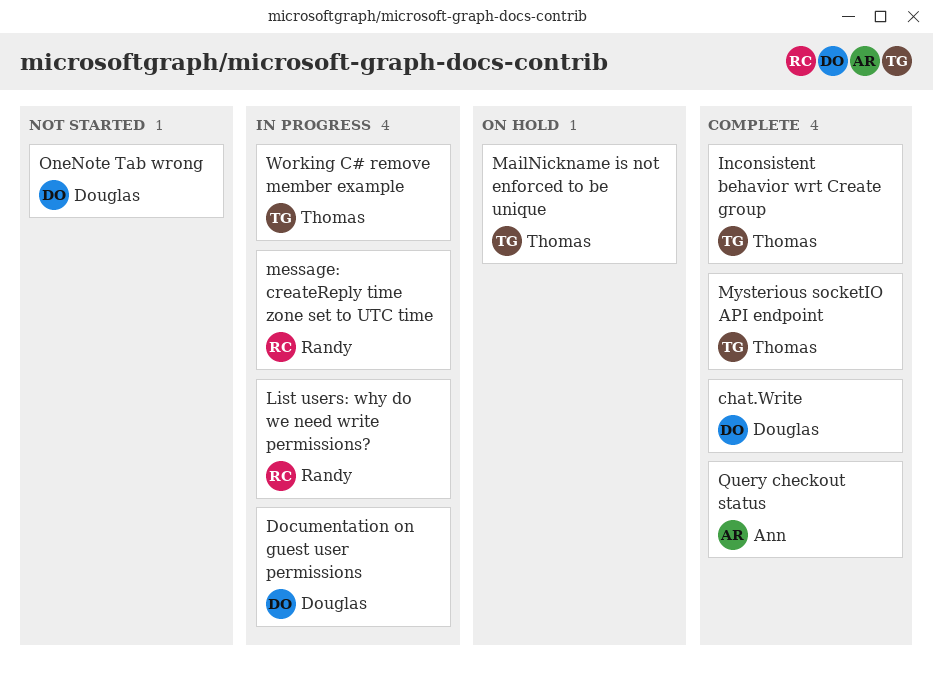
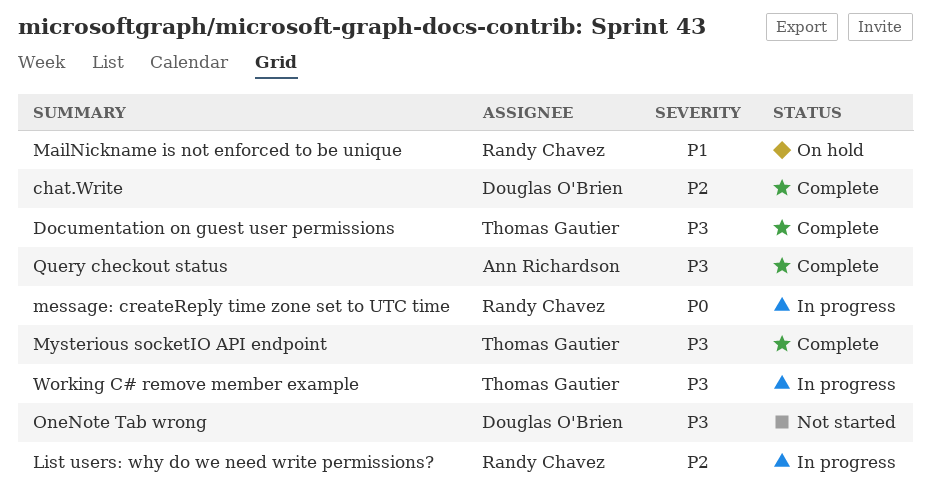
Documentation on guest user permissions, status: In progress -> Complete
Documentation on guest user permissions, owner: Douglas O'Brien -> Thomas Gautier
Inconsistent behavior wrt Create group: present -> none
MailNickname is not enforced to be unique, owner: Thomas Gautier -> Randy Chavez

